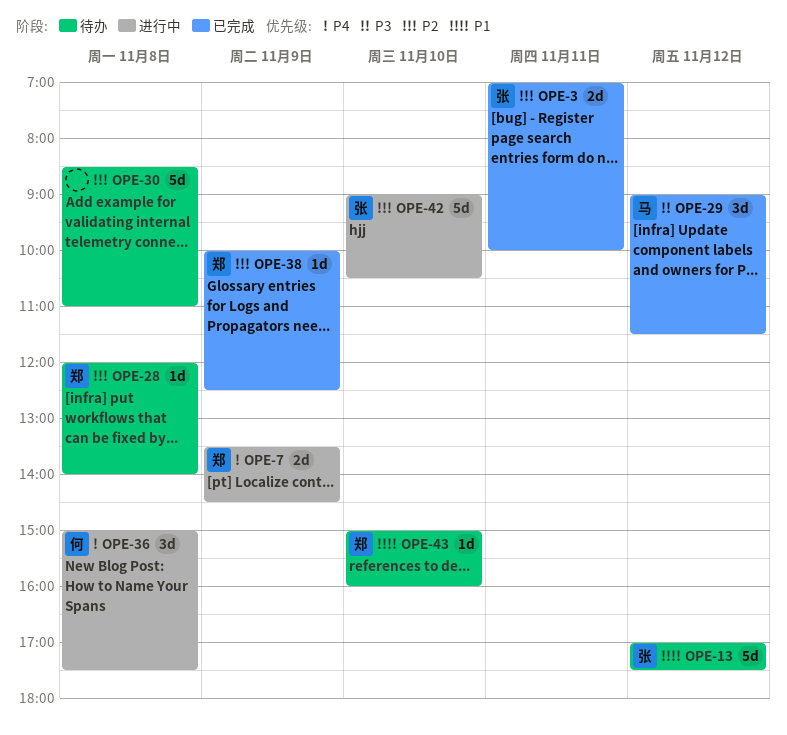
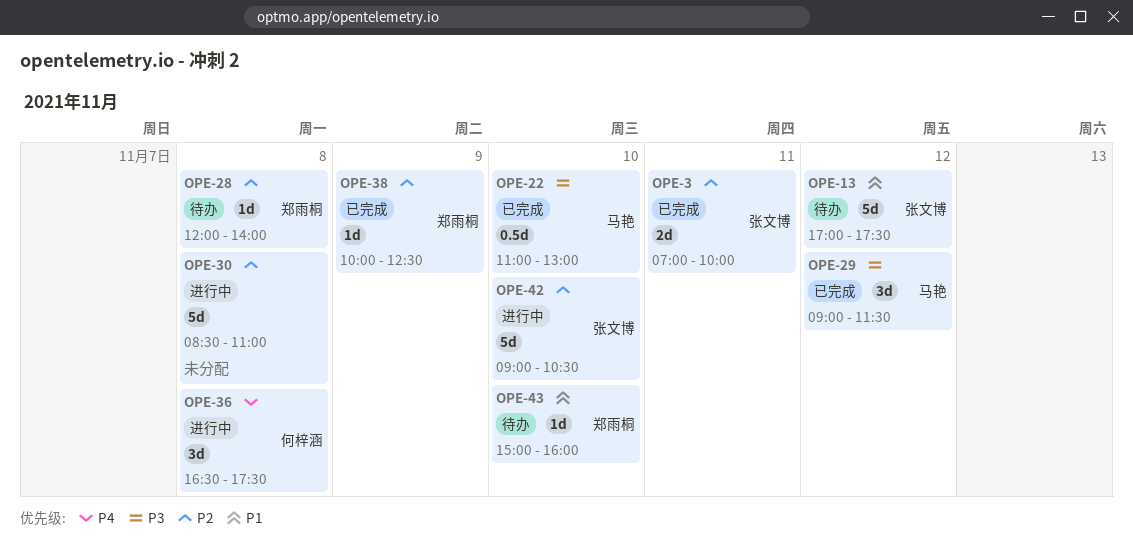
OPE-7: present -> none
OPE-22: none -> present
OPE-30, status: 待办 -> 进行中
OPE-36, begins: 15:00 -> 16:30

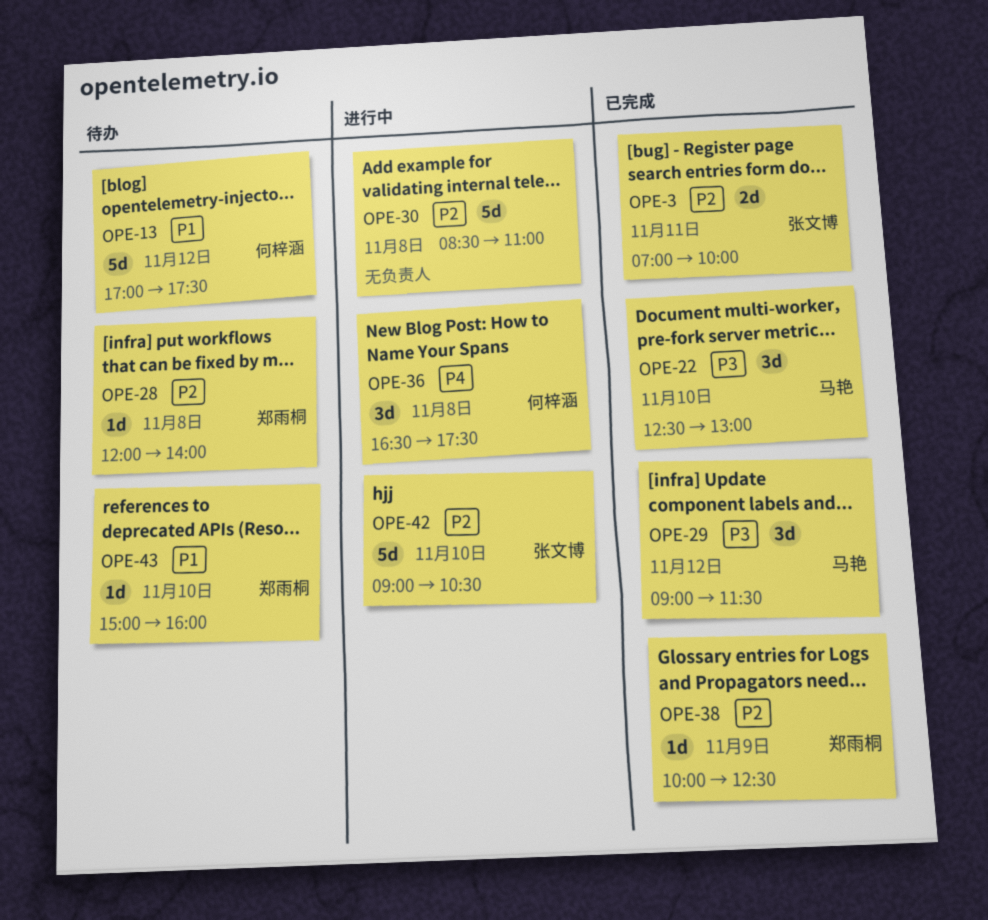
OPE-13, owner: 张文博 -> 何梓涵
OPE-22, estimate: 0.5d -> 3d
OPE-22, begins: 11:00 -> 12:30

